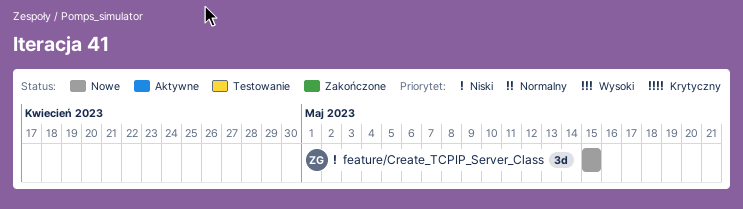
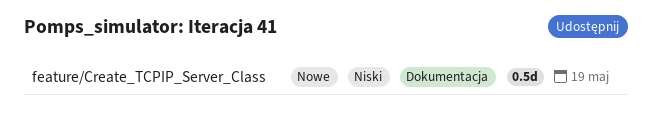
feature/Create_TCPIP_Server_Class, estimate: 3d -> 0.5d
feature/Create_TCPIP_Server_Class, due: May 15 -> May 19

